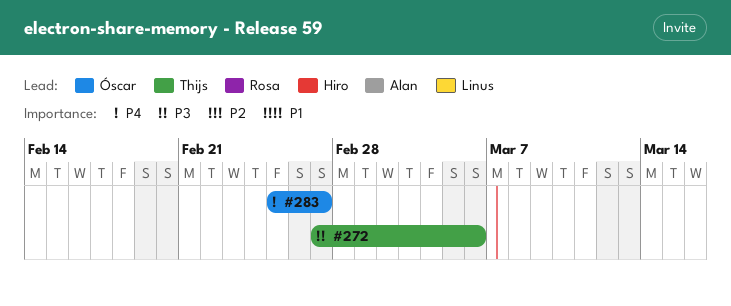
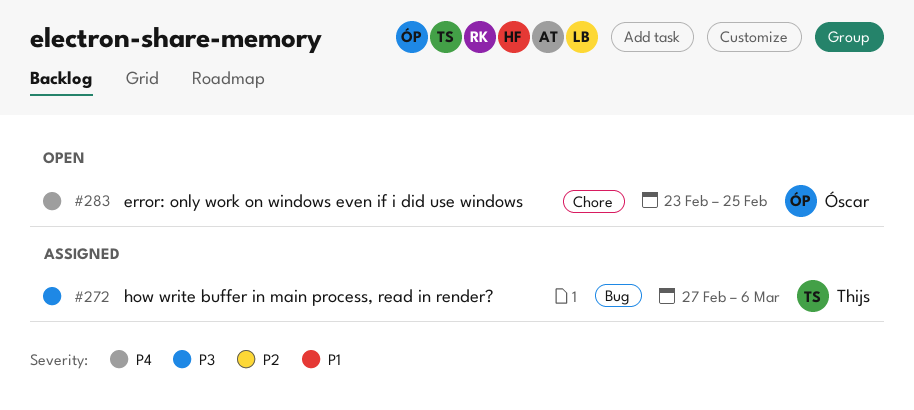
#283, start: Feb 25 -> Feb 23
#283, due: Feb 27 -> Feb 25

